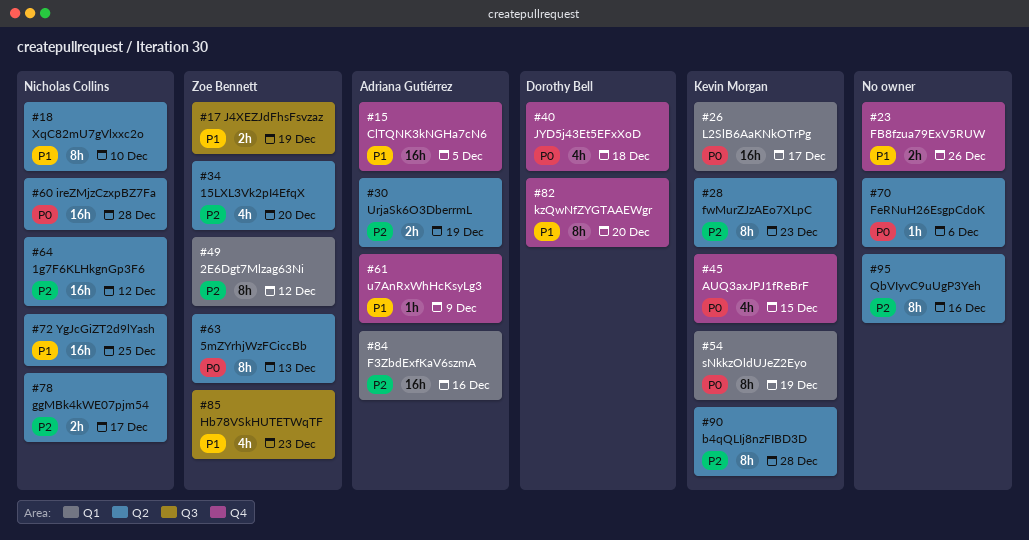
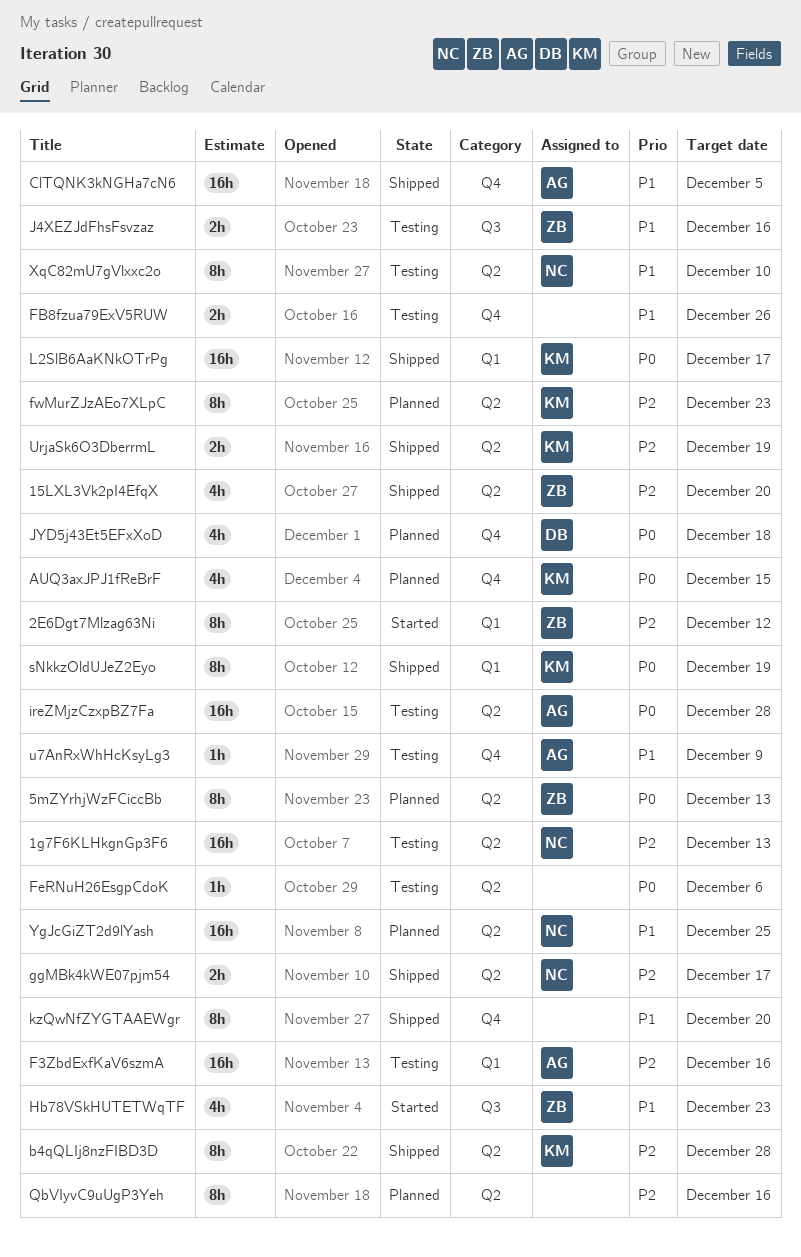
1g7F6KLHkgnGp3F6, due: Dec 12 -> Dec 13
ireZMjzCzxpBZ7Fa, owner: Nicholas Collins -> Adriana Gutiérrez
J4XEZJdFhsFsvzaz, due: Dec 19 -> Dec 16
kzQwNfZYGTAAEWgr, owner: Dorothy Bell -> none
UrjaSk6O3DberrmL, owner: Adriana Gutiérrez -> Kevin Morgan

